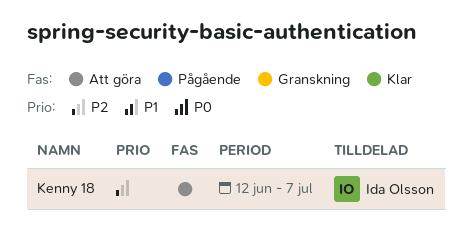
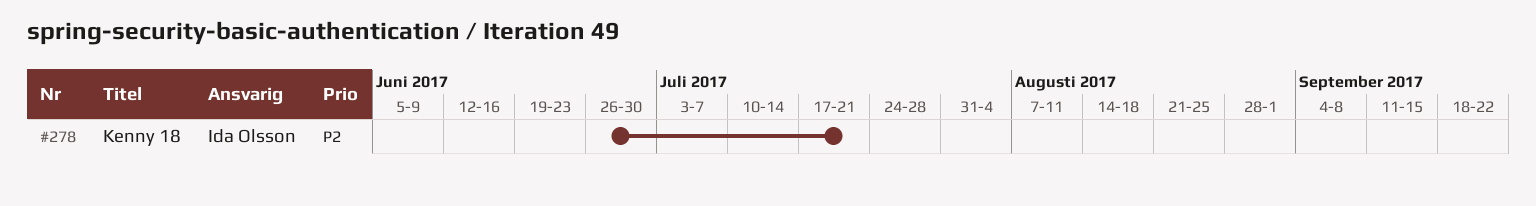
Kenny 18, start: Jun 12 -> Jun 26
Kenny 18, due: Jul 7 -> Jul 21

